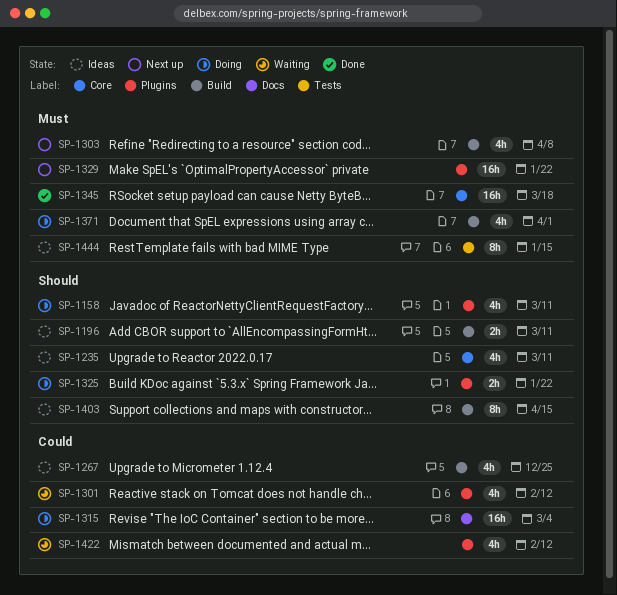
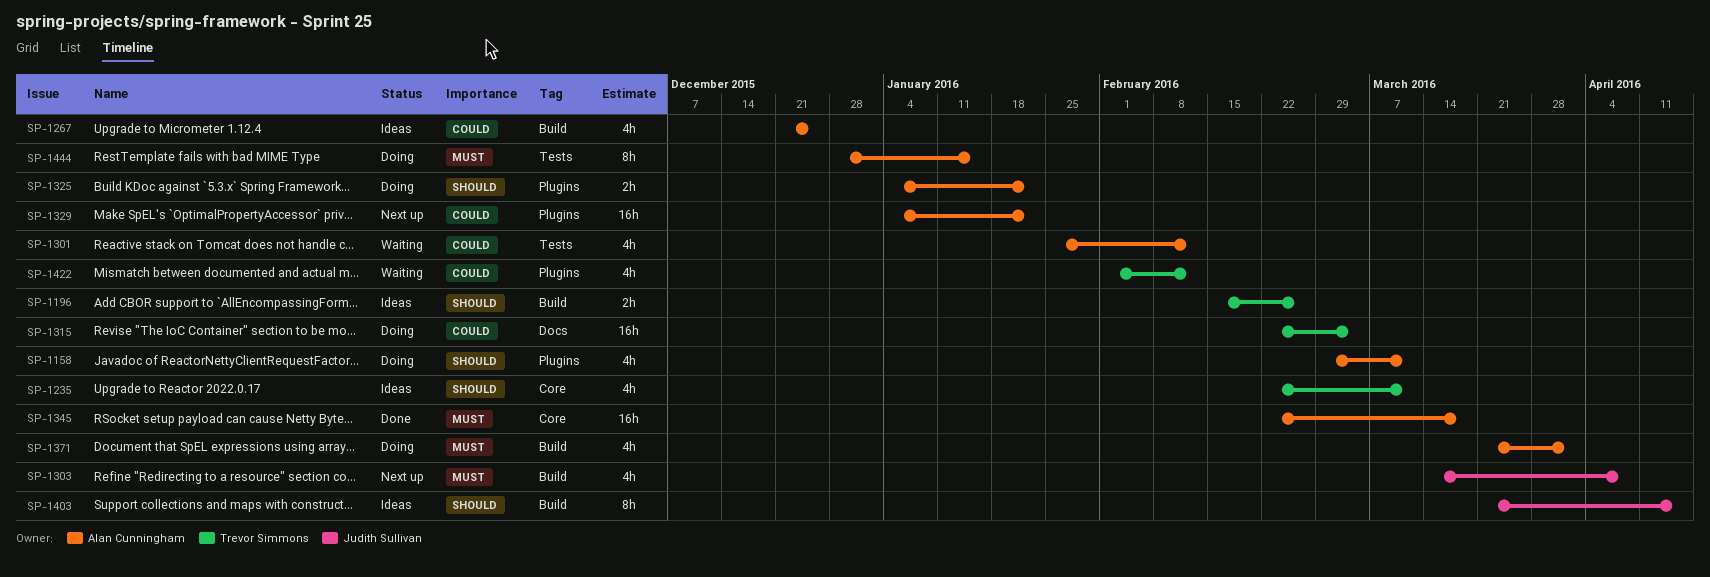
SP-1196, due: Mar 11 -> Feb 26
SP-1301, label: Plugins -> Tests
SP-1329, priority: Must -> Could
SP-1444, status: Ideas -> Doing

